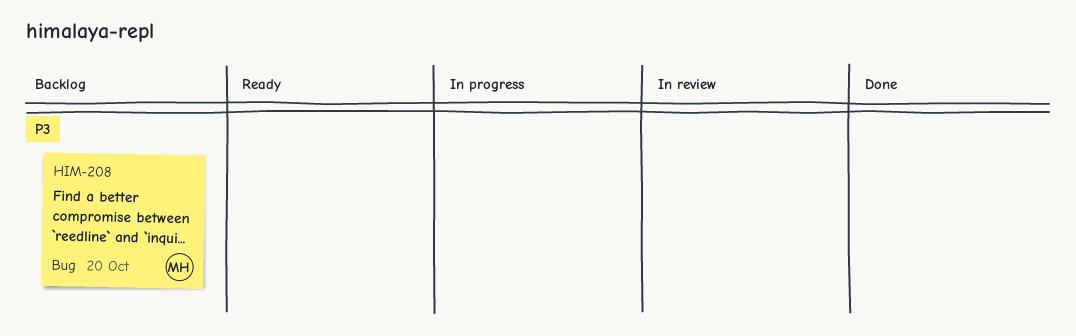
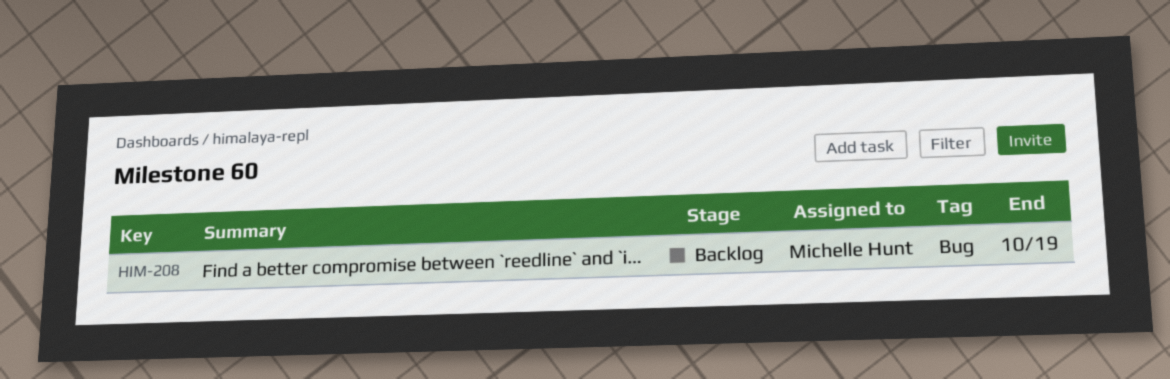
HIM-208, due: Oct 20 -> Oct 19

